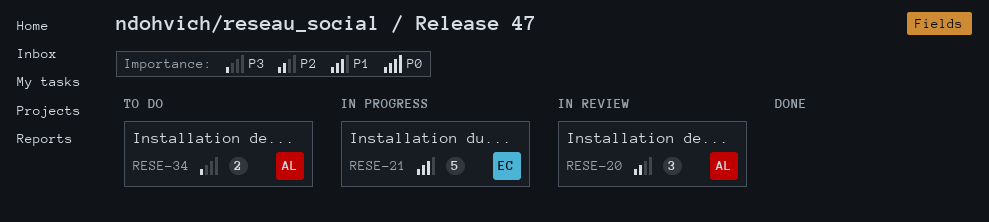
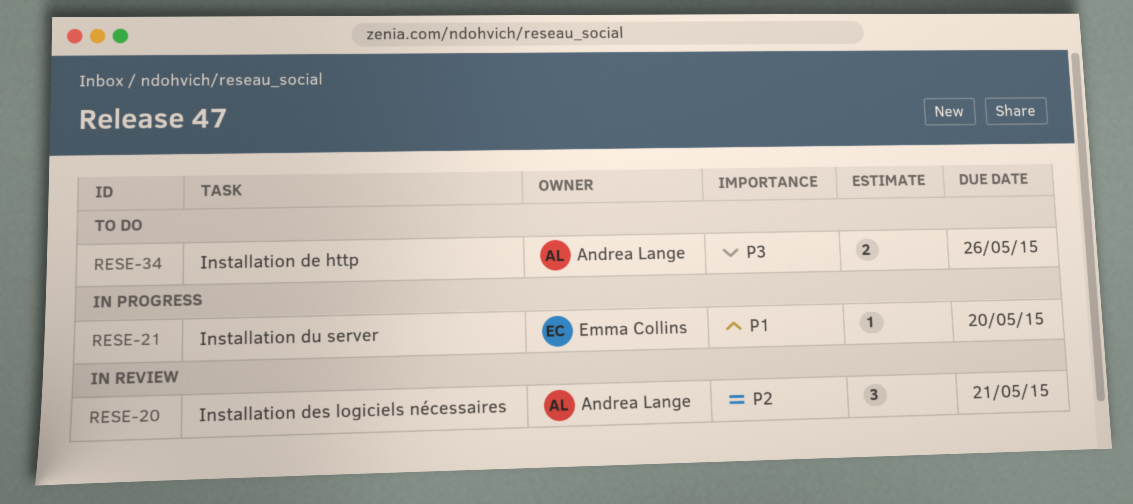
RESE-21, estimate: 5 -> 1

